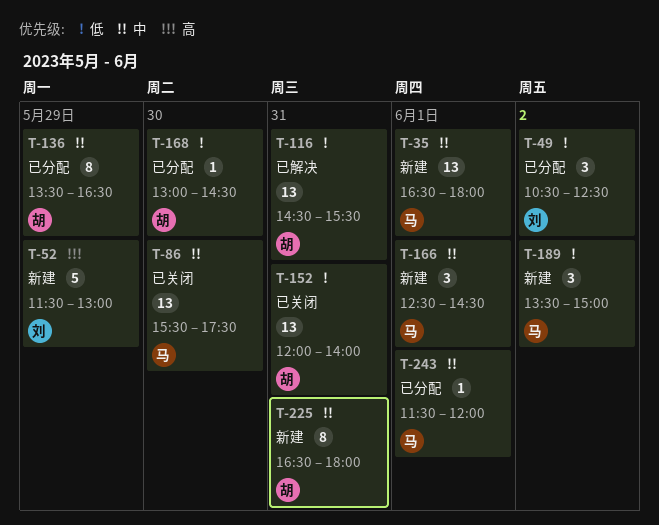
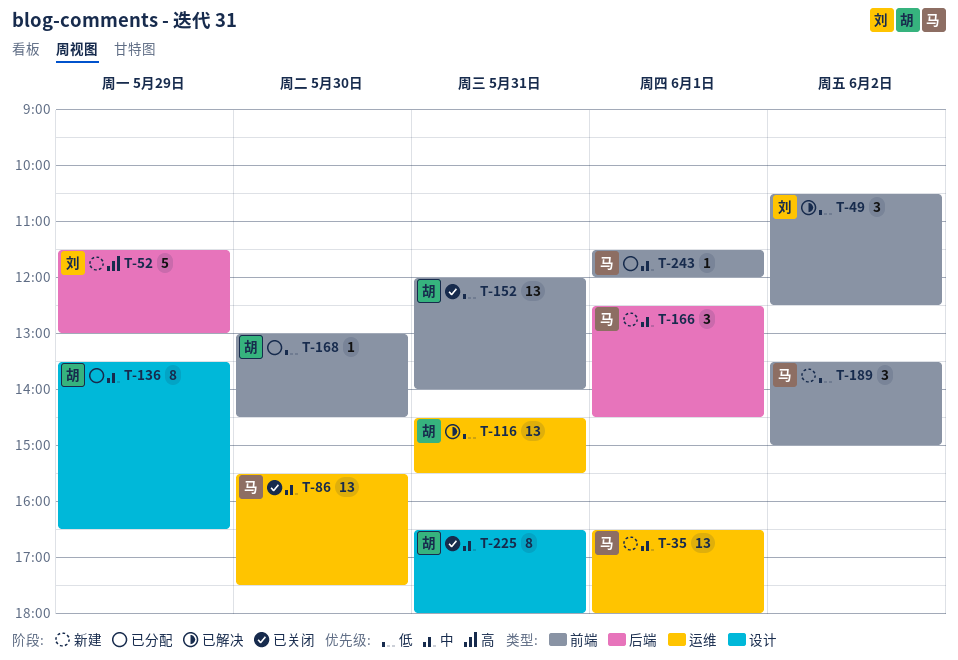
T-49, status: 已分配 -> 已解决
T-225, status: 新建 -> 已关闭

